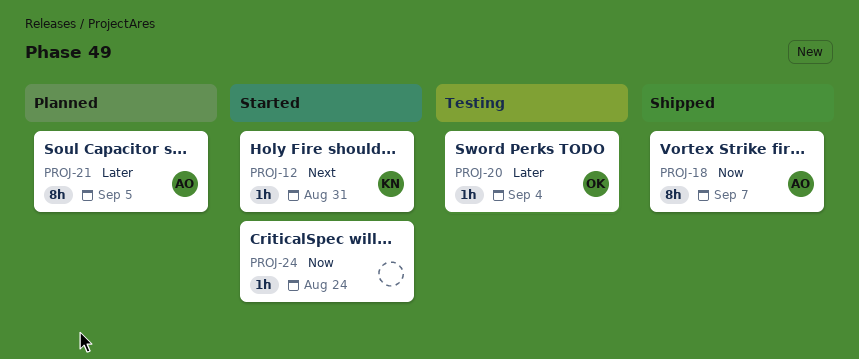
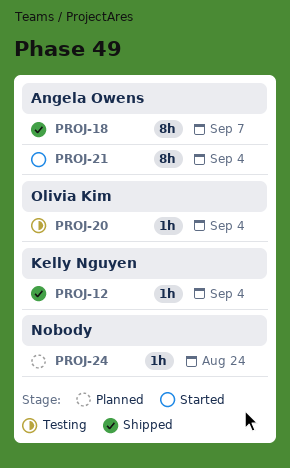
PROJ-12, status: Started -> Shipped
PROJ-12, due: Aug 31 -> Sep 4
PROJ-21, status: Planned -> Started
PROJ-21, due: Sep 5 -> Sep 4
PROJ-24, status: Started -> Planned

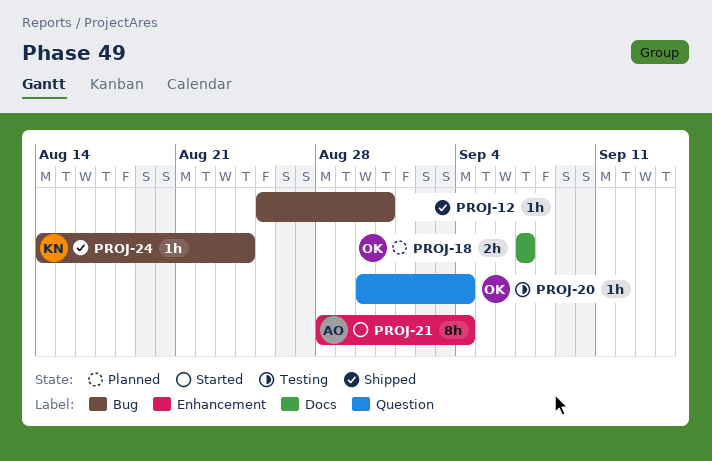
PROJ-12, owner: Kelly Nguyen -> none
PROJ-12, due: Sep 4 -> Aug 31
PROJ-18, status: Shipped -> Planned
PROJ-18, owner: Angela Owens -> Olivia Kim
PROJ-18, estimate: 8h -> 2h
PROJ-24, status: Planned -> Shipped
PROJ-24, owner: none -> Kelly Nguyen

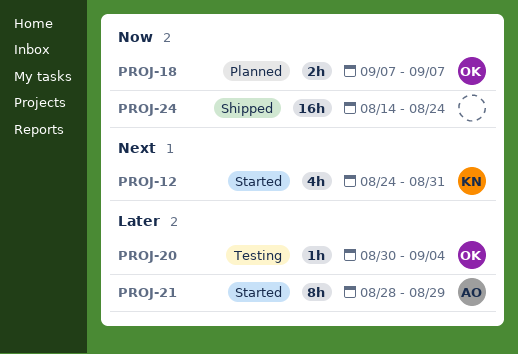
PROJ-12, status: Shipped -> Started
PROJ-12, owner: none -> KN
PROJ-12, estimate: 1h -> 4h
PROJ-12, start: Aug 25 -> Aug 24
PROJ-21, due: Sep 4 -> Aug 29
PROJ-24, owner: KN -> none
PROJ-24, estimate: 1h -> 16h

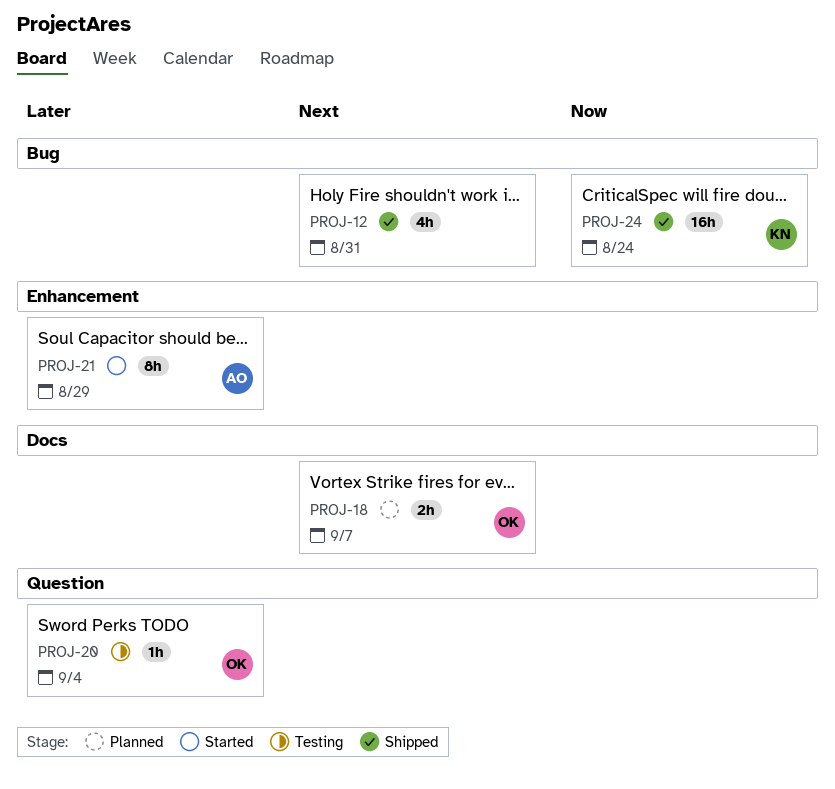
PROJ-12, status: Started -> Shipped
PROJ-12, owner: KN -> none
PROJ-18, priority: Now -> Next
PROJ-24, owner: none -> KN

